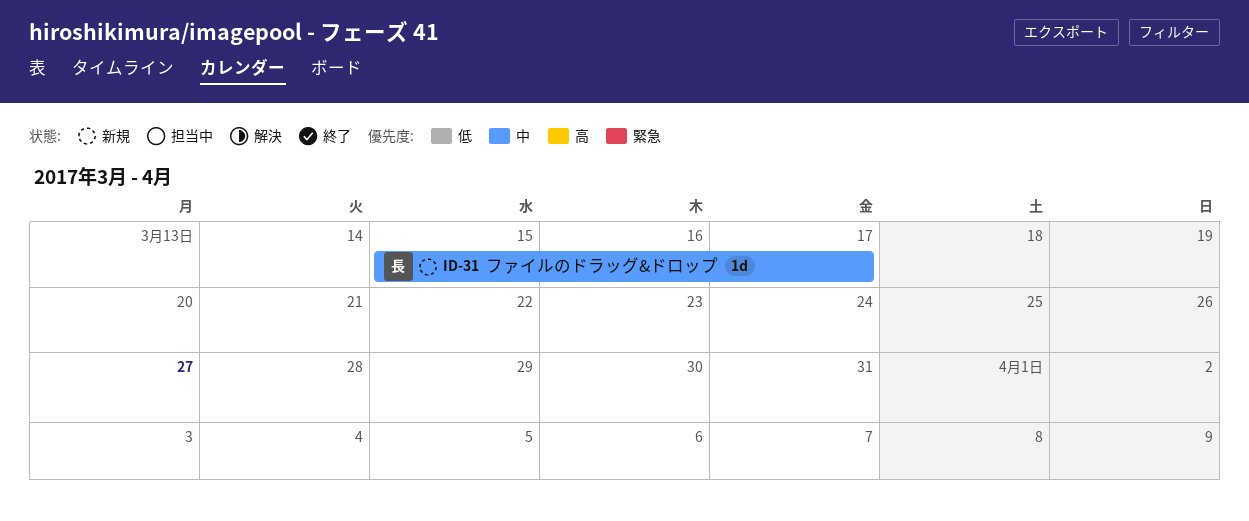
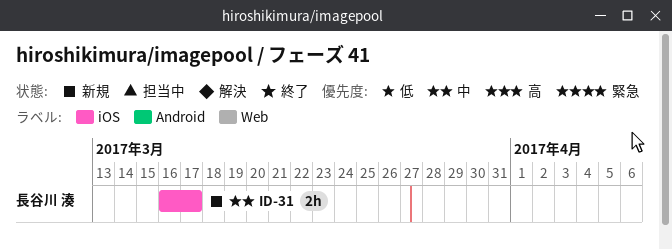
ID-31, estimate: 1d -> 2h
ID-31, start: Mar 15 -> Mar 16

